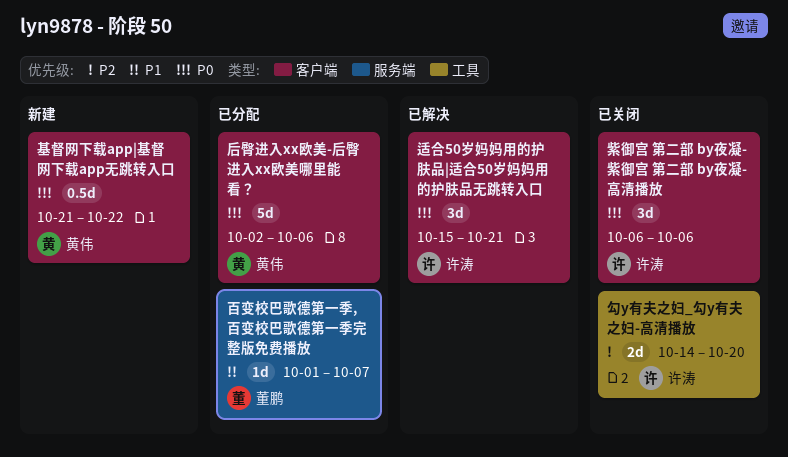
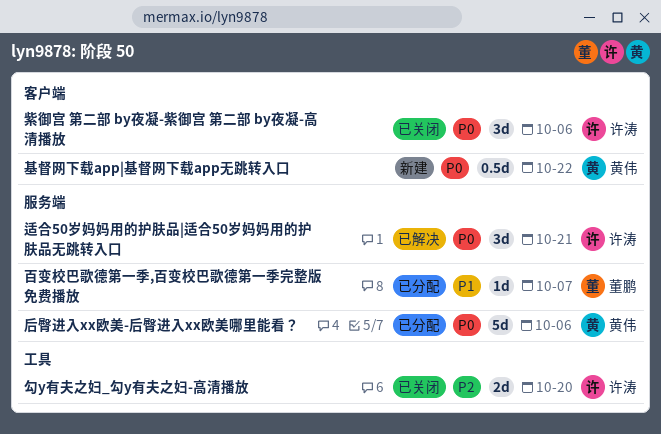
后臀进入xx欧美-后臀进入xx欧美哪里能看？, label: 客户端 -> 服务端
适合50岁妈妈用的护肤品|适合50岁妈妈用的护肤品无跳转入口, label: 客户端 -> 服务端

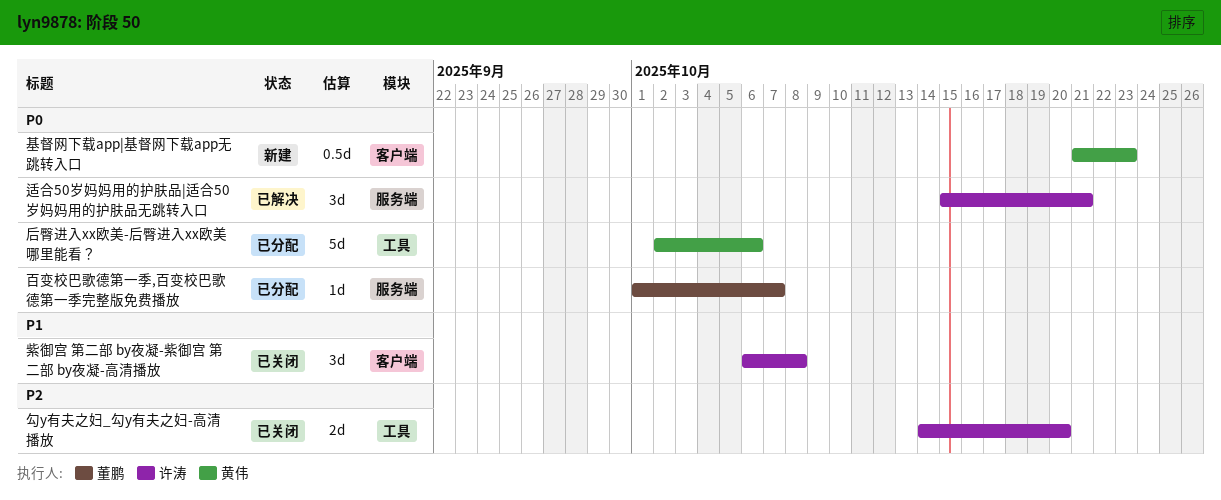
后臀进入xx欧美-后臀进入xx欧美哪里能看？, label: 服务端 -> 工具
基督网下载app|基督网下载app无跳转入口, due: Oct 22 -> Oct 23
百变校巴歌德第一季,百变校巴歌德第一季完整版免费播放, priority: P1 -> P0
紫御宫 第二部 by夜凝-紫御宫 第二部 by夜凝-高清播放, priority: P0 -> P1
紫御宫 第二部 by夜凝-紫御宫 第二部 by夜凝-高清播放, due: Oct 6 -> Oct 8

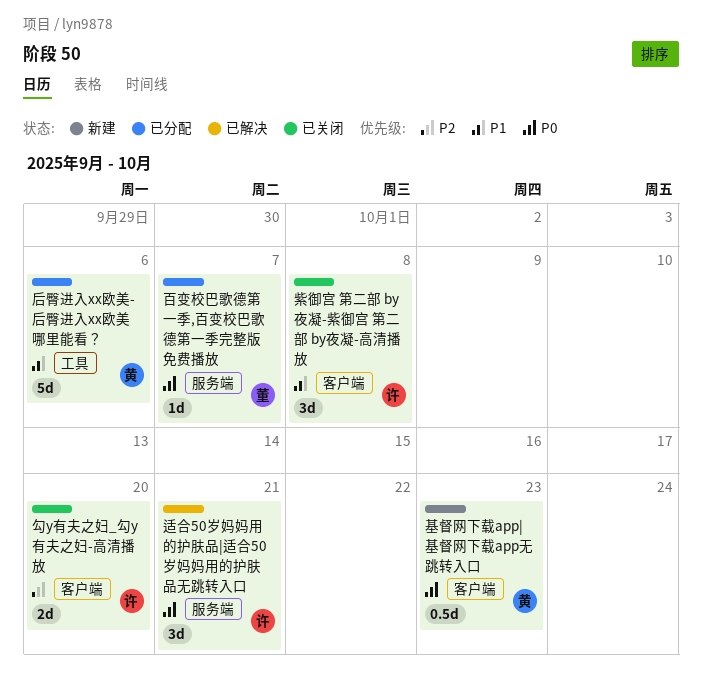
勾y有夫之妇_勾y有夫之妇-高清播放, label: 工具 -> 客户端
后臀进入xx欧美-后臀进入xx欧美哪里能看？, priority: P0 -> P1

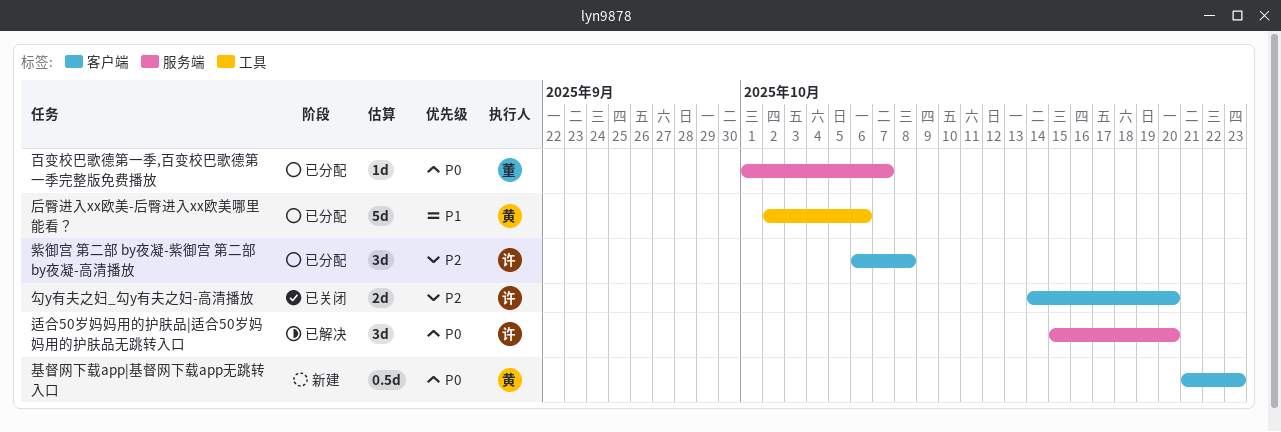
紫御宫 第二部 by夜凝-紫御宫 第二部 by夜凝-高清播放, status: 已关闭 -> 已分配
紫御宫 第二部 by夜凝-紫御宫 第二部 by夜凝-高清播放, priority: P1 -> P2
适合50岁妈妈用的护肤品|适合50岁妈妈用的护肤品无跳转入口, due: Oct 21 -> Oct 20

